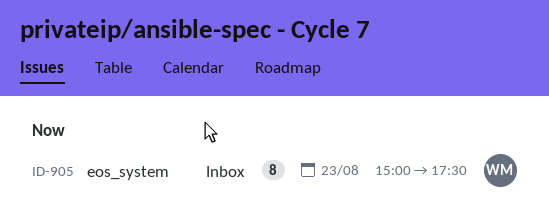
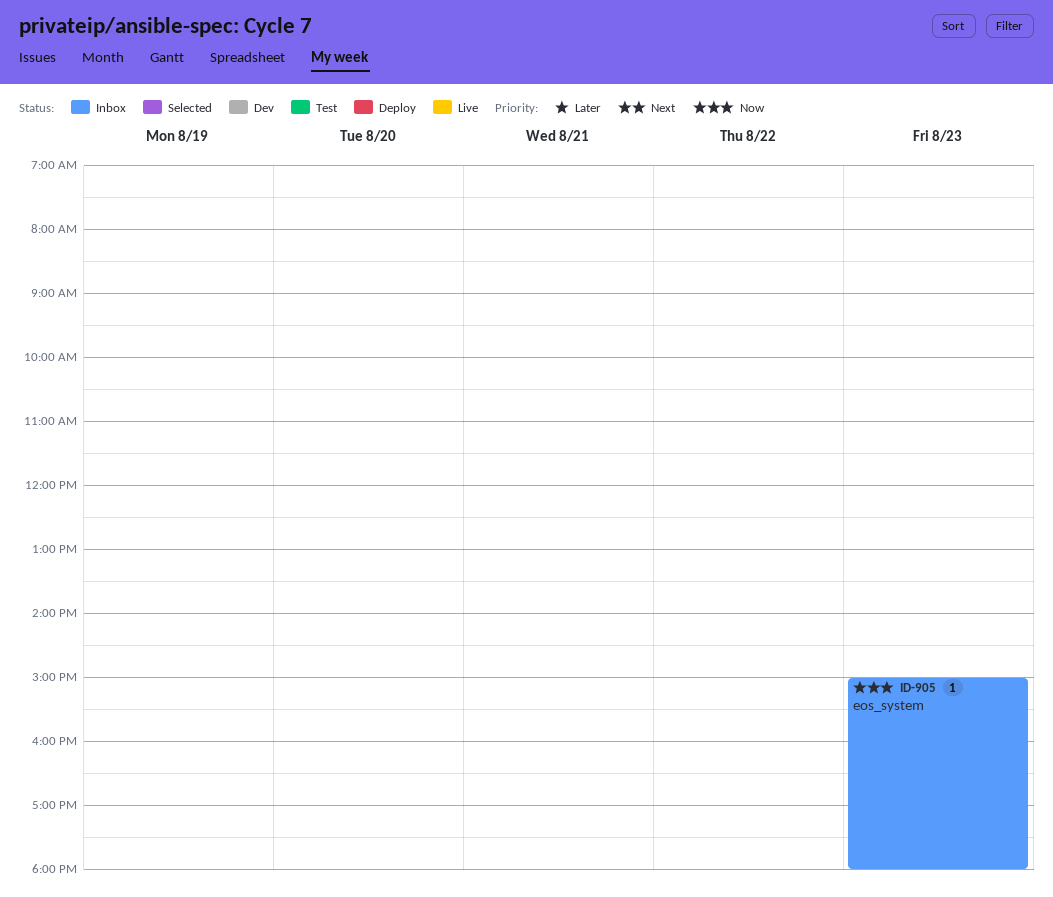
ID-905, estimate: 8 -> 1
ID-905, ends: 17:30 -> 18:00

